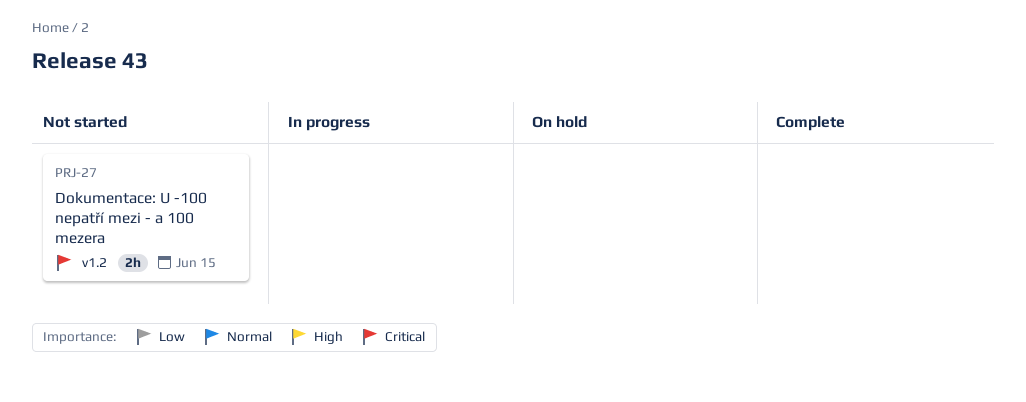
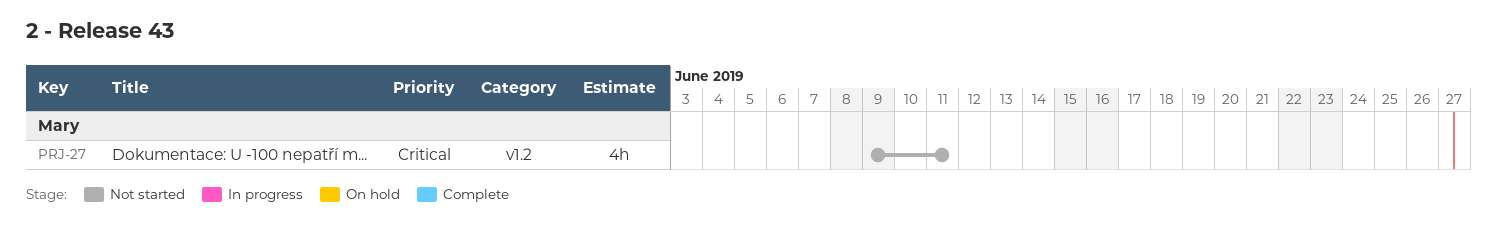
PRJ-27, estimate: 2h -> 4h
PRJ-27, due: Jun 15 -> Jun 11

